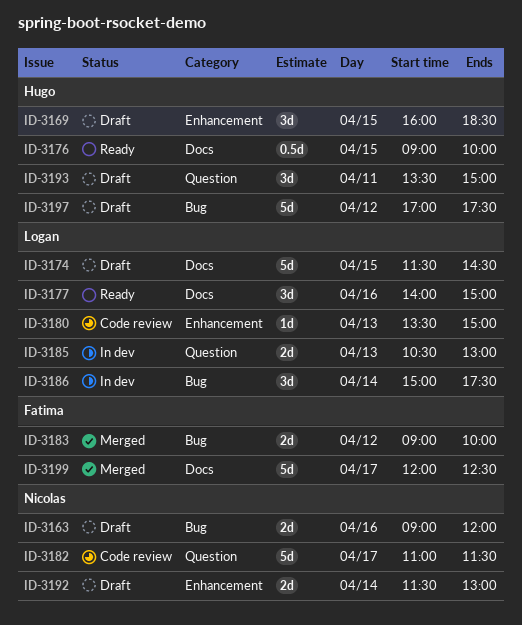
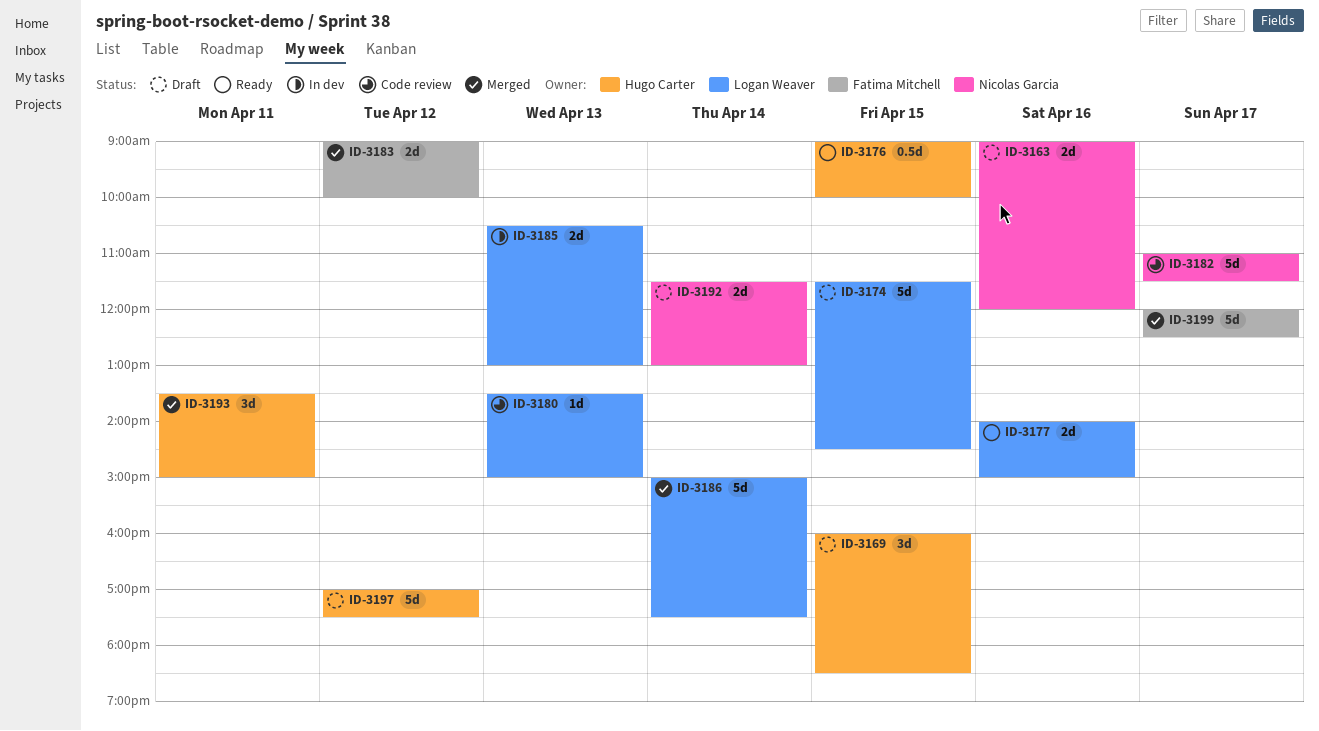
ID-3177, estimate: 3d -> 2d
ID-3186, status: In dev -> Merged
ID-3186, estimate: 3d -> 5d
ID-3193, status: Draft -> Merged

